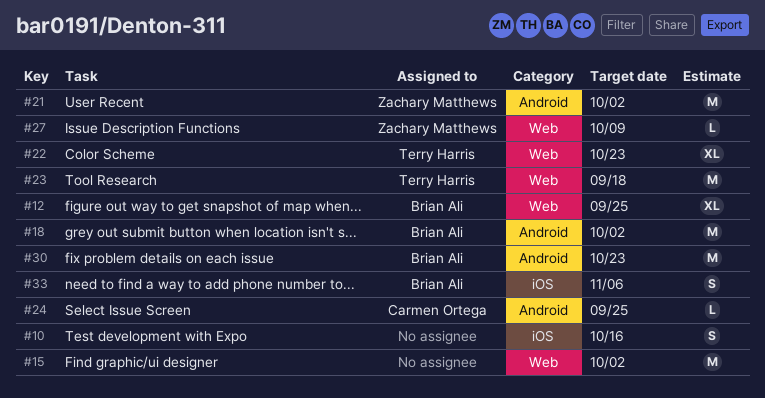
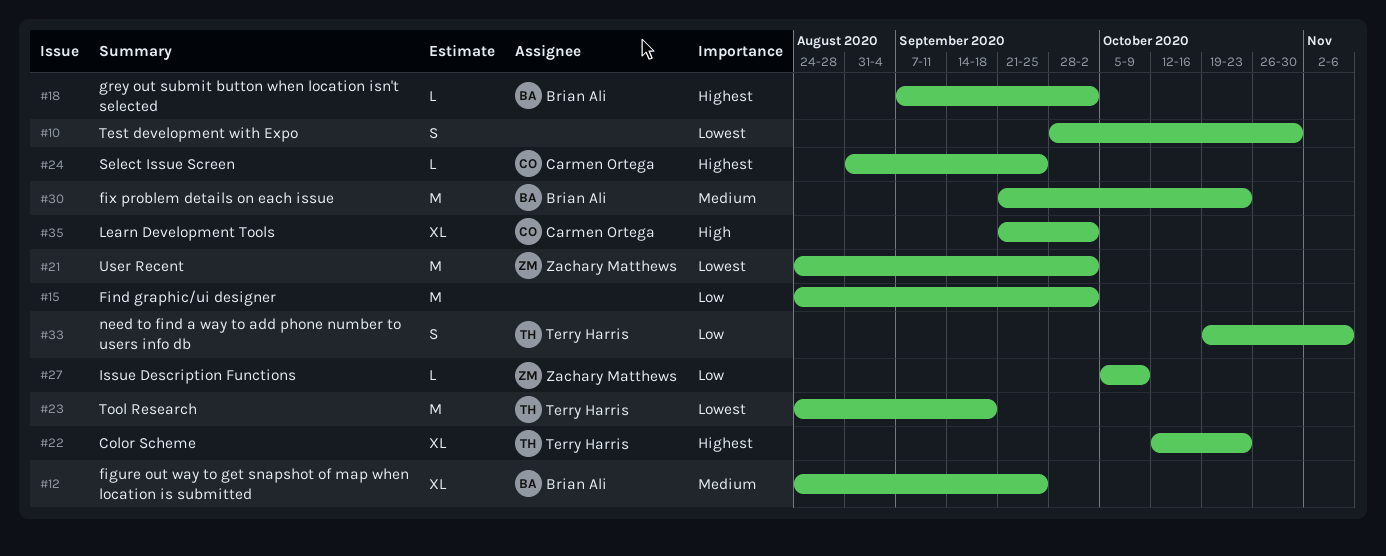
#10, due: Oct 16 -> Oct 30
#18, estimate: M -> L
#33, owner: Brian Ali -> Terry Harris
#35: none -> present

